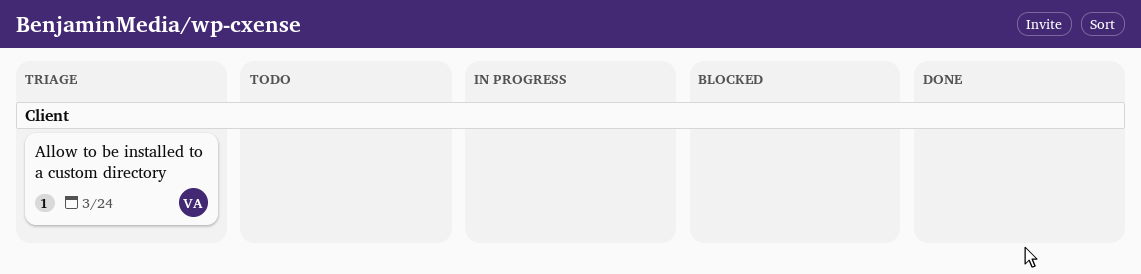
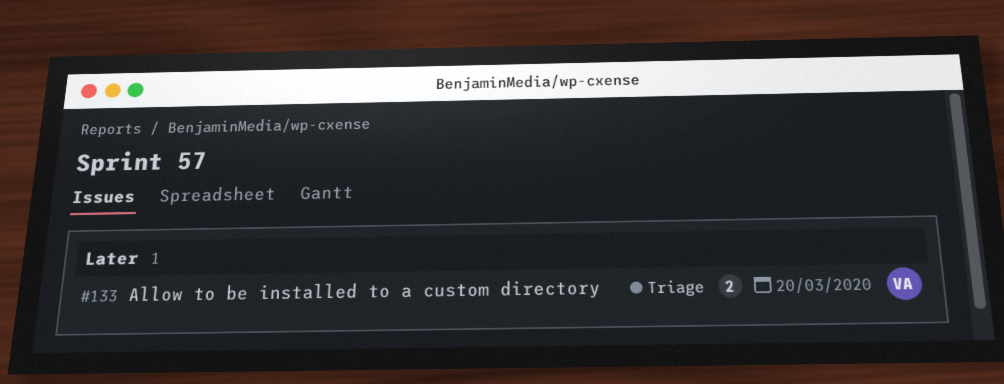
Allow to be installed to a custom directory, estimate: 1 -> 2
Allow to be installed to a custom directory, due: Mar 24 -> Mar 20

